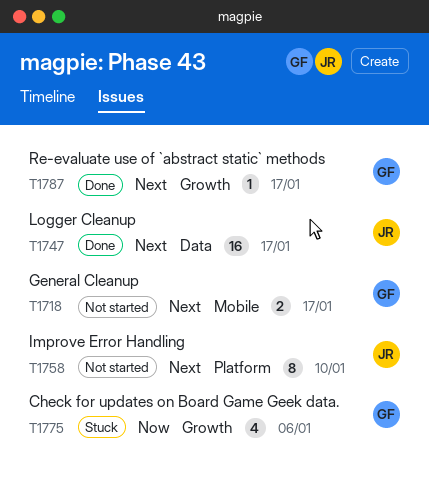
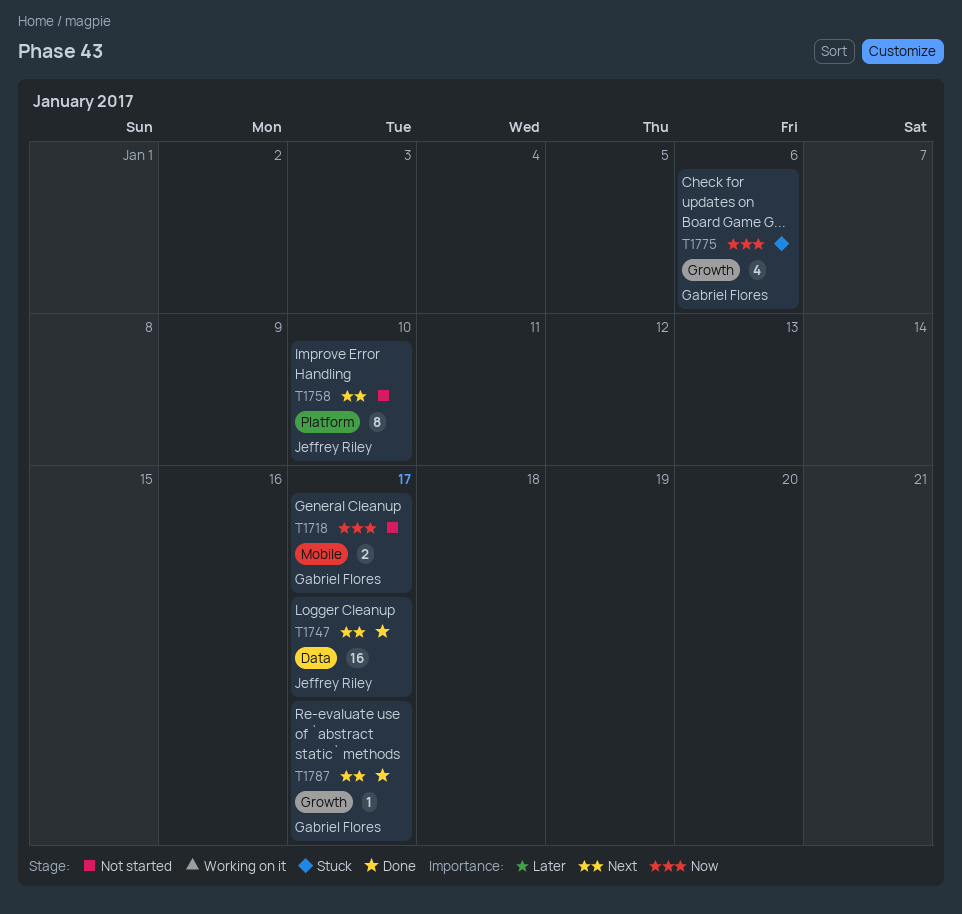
T1718, priority: Next -> Now

